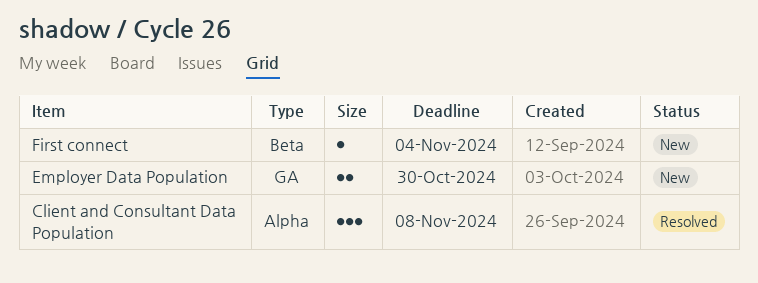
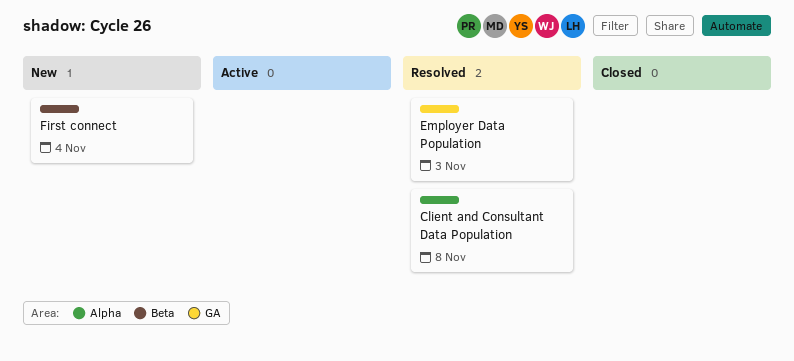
Employer Data Population, status: New -> Resolved
Employer Data Population, due: Oct 30 -> Nov 3

